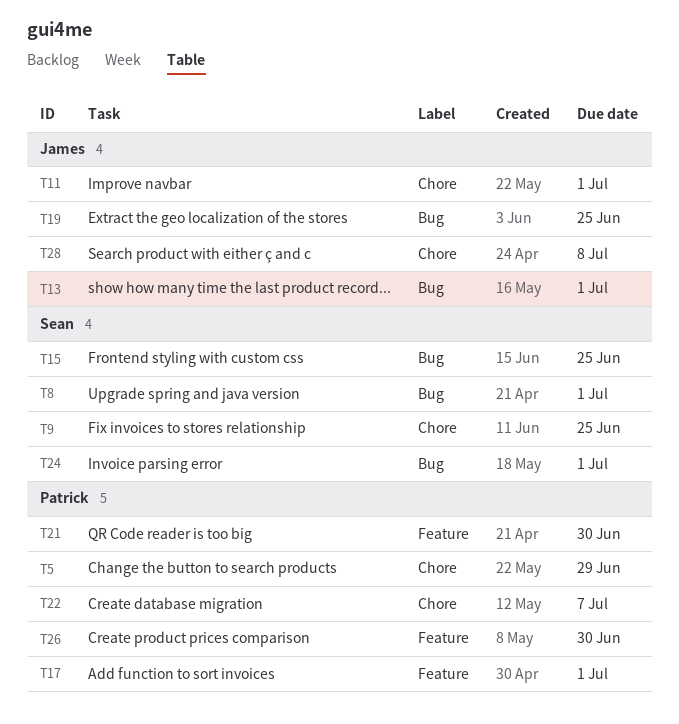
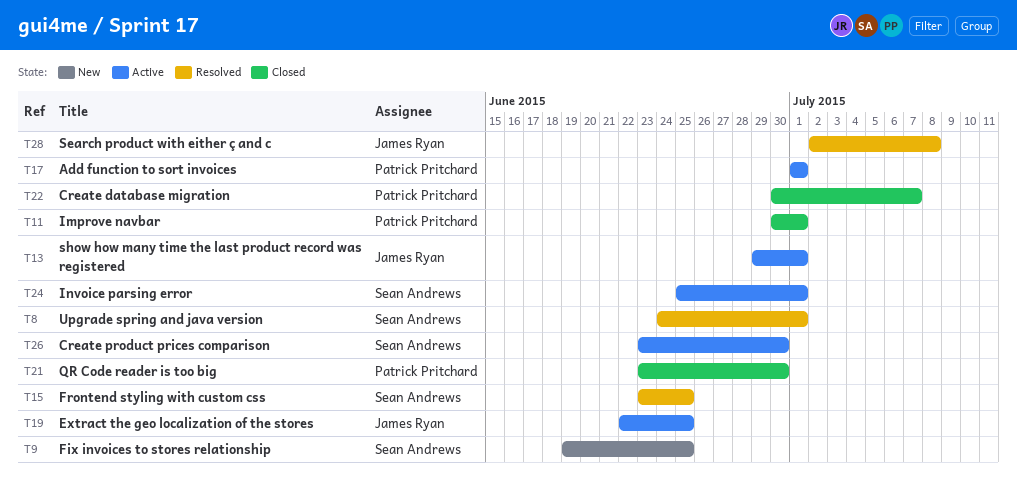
T5: present -> none
T11, owner: James Ryan -> Patrick Pritchard
T26, owner: Patrick Pritchard -> Sean Andrews

